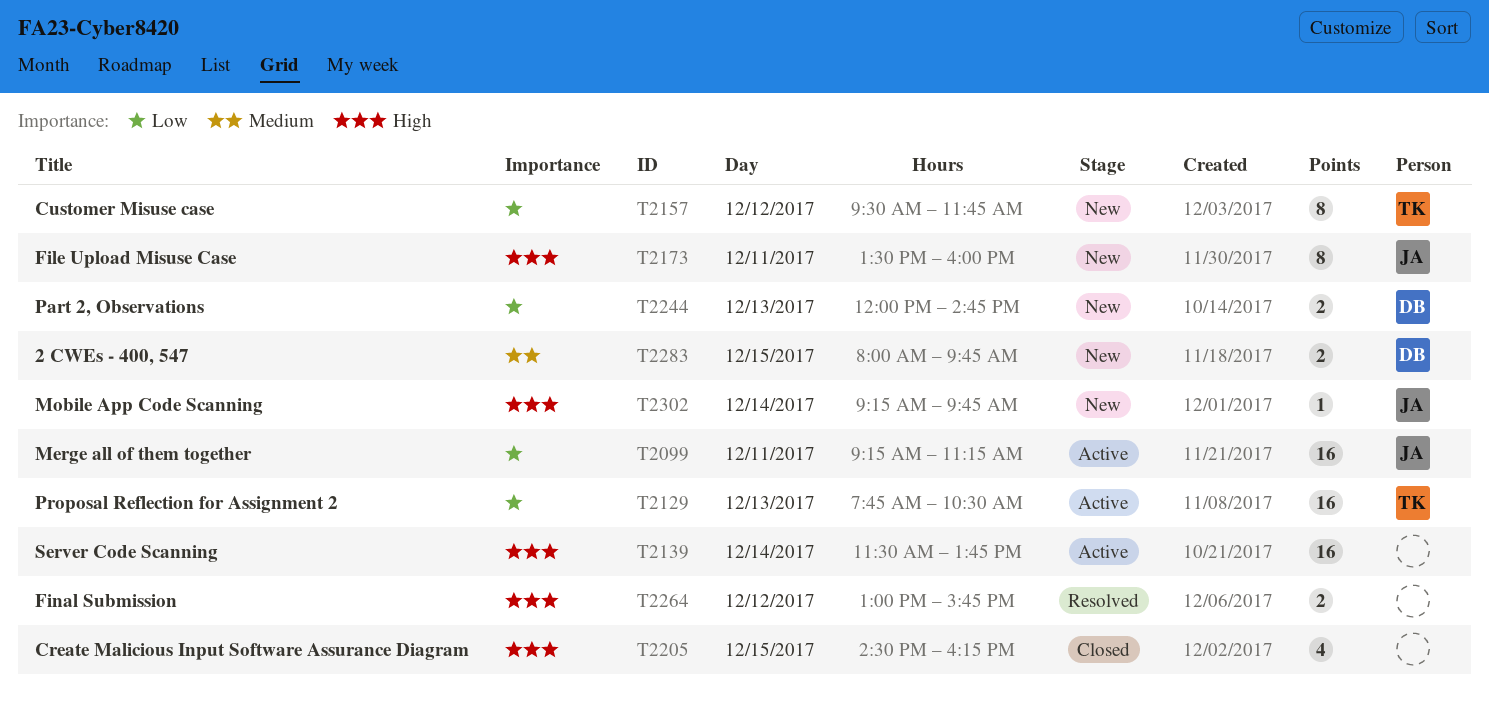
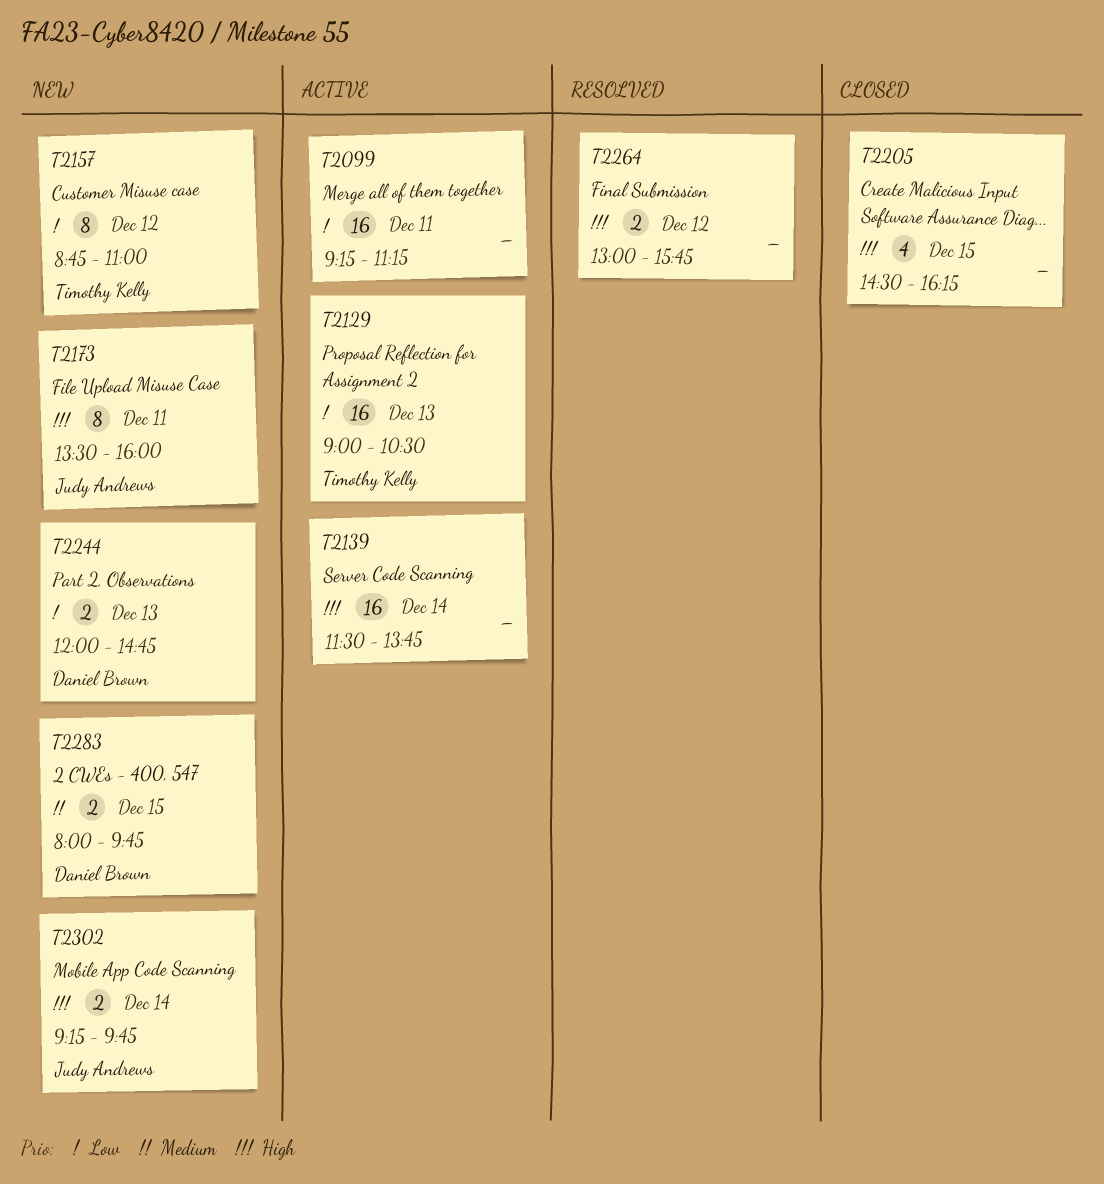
T2099, owner: Judy Andrews -> none
T2129, begins: 07:45 -> 09:00
T2157, begins: 09:30 -> 08:45
T2157, ends: 11:45 -> 11:00
T2302, estimate: 1 -> 2

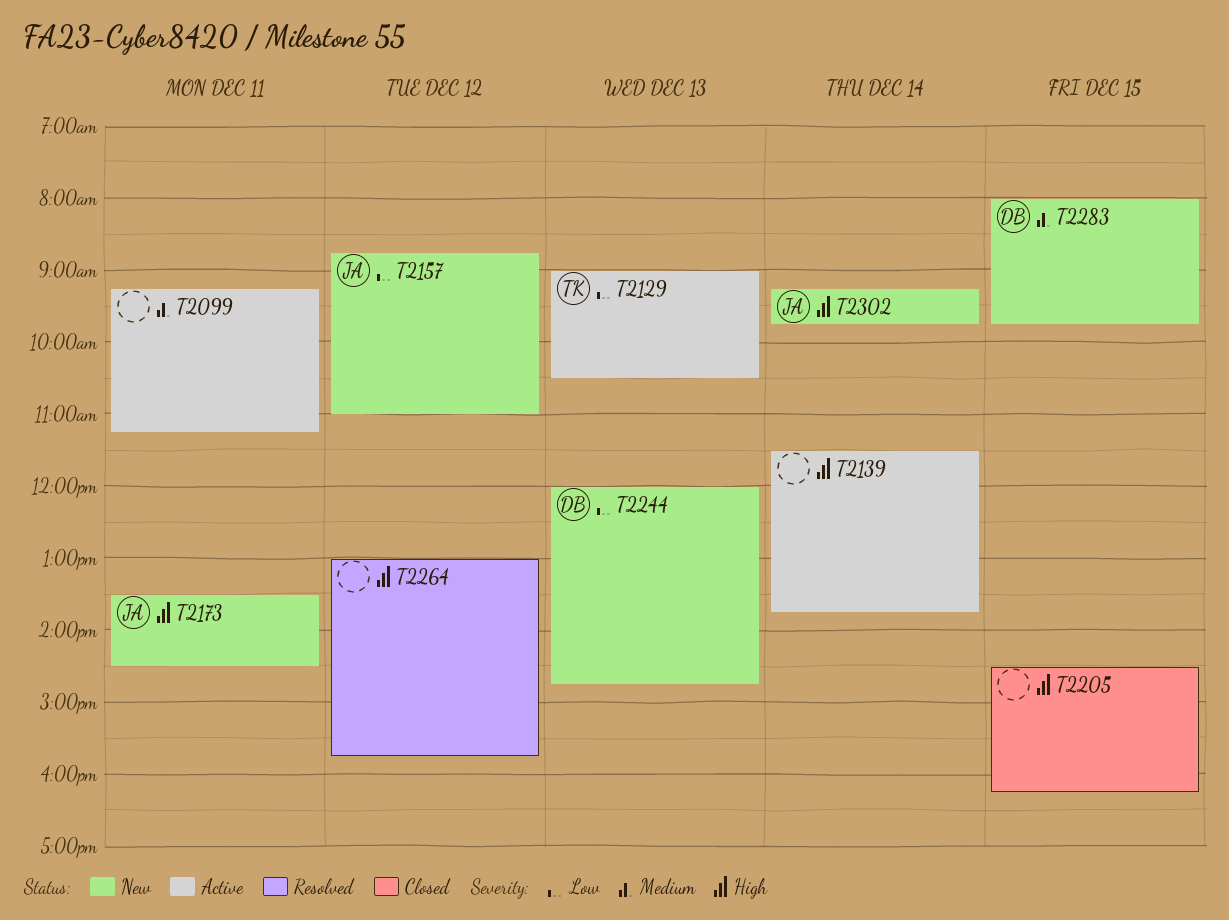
T2099, priority: Low -> Medium
T2157, owner: Timothy Kelly -> Judy Andrews
T2173, ends: 16:00 -> 14:30

